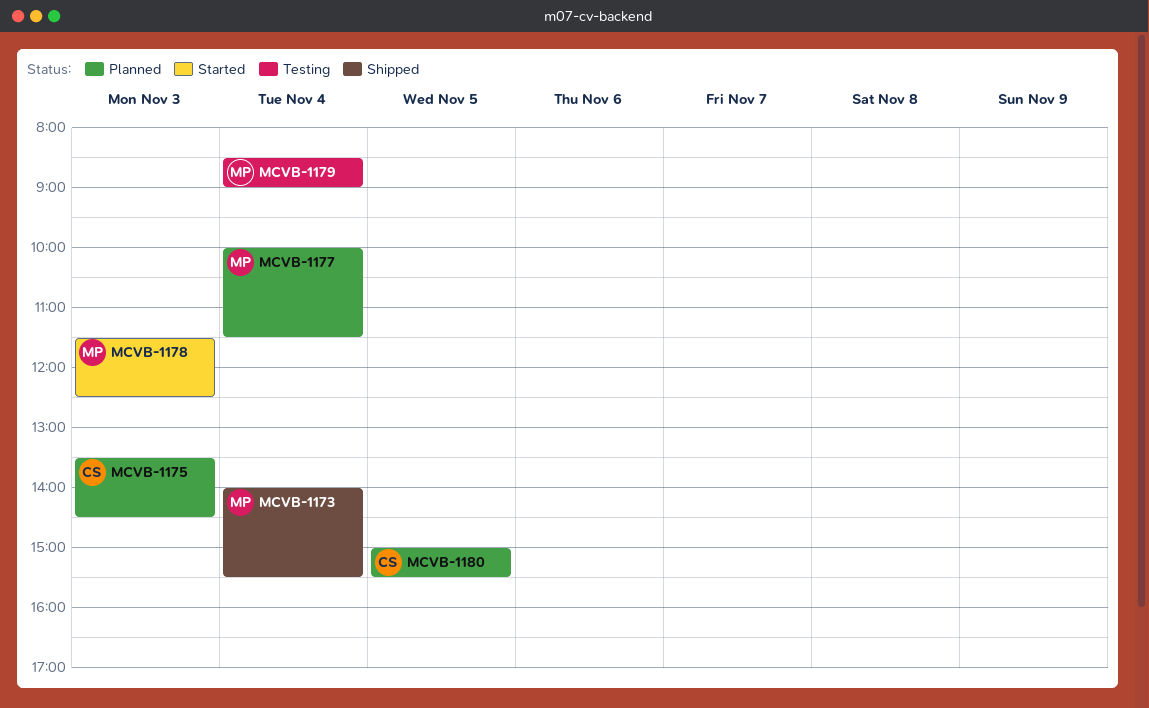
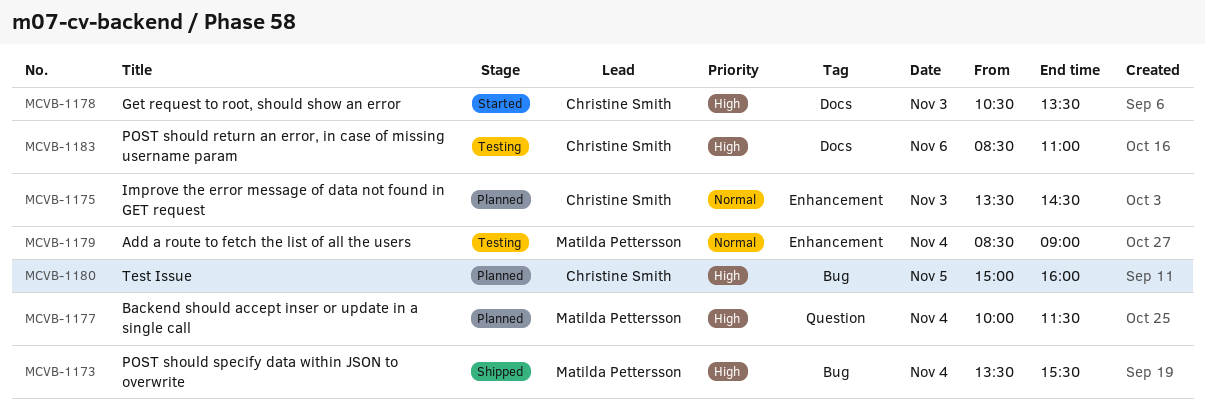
MCVB-1173, begins: 14:00 -> 13:30
MCVB-1178, owner: Matilda Pettersson -> Christine Smith
MCVB-1178, begins: 11:30 -> 10:30
MCVB-1178, ends: 12:30 -> 13:30
MCVB-1180, ends: 15:30 -> 16:00
MCVB-1183: none -> present

